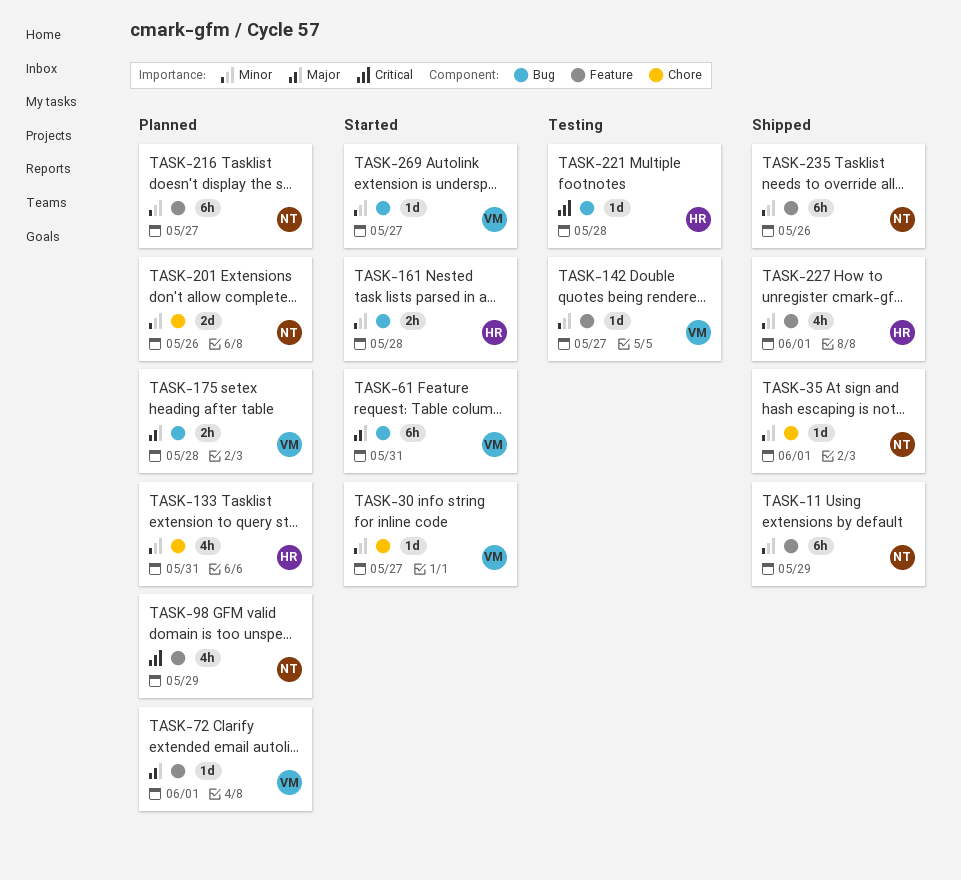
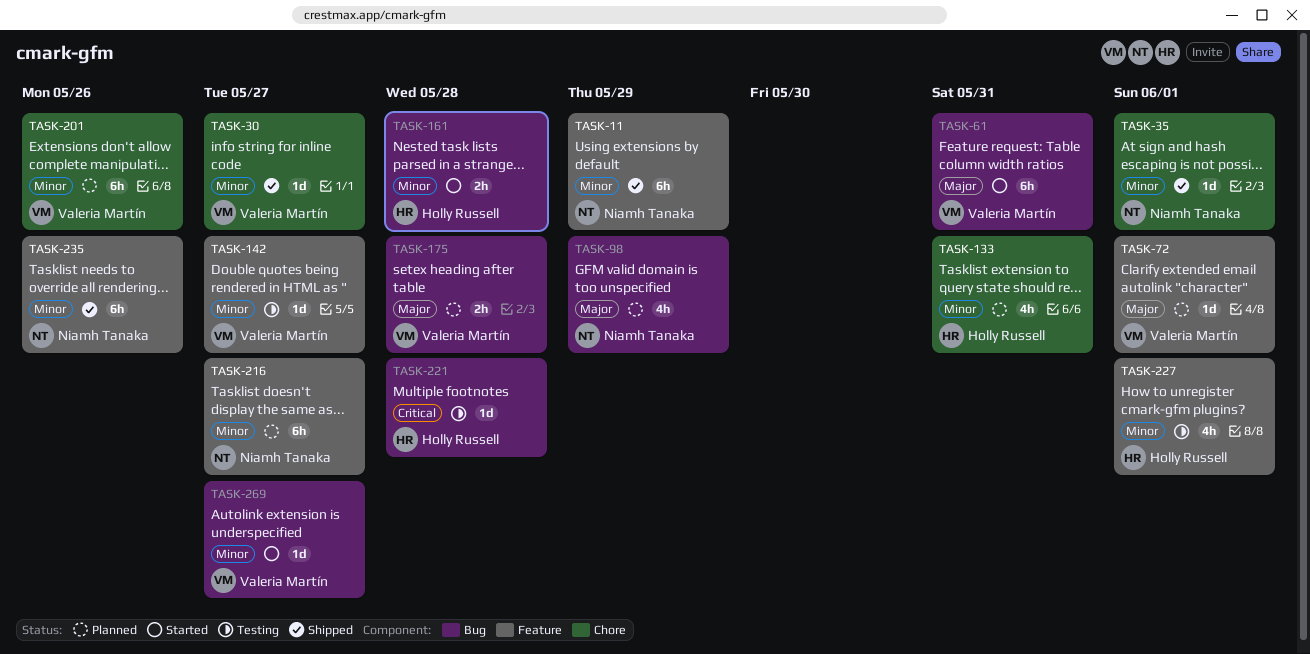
TASK-30, status: Started -> Shipped
TASK-98, priority: Critical -> Major
TASK-98, label: Feature -> Bug
TASK-201, owner: Niamh Tanaka -> Valeria Martín
TASK-201, estimate: 2d -> 6h
TASK-227, status: Shipped -> Testing

